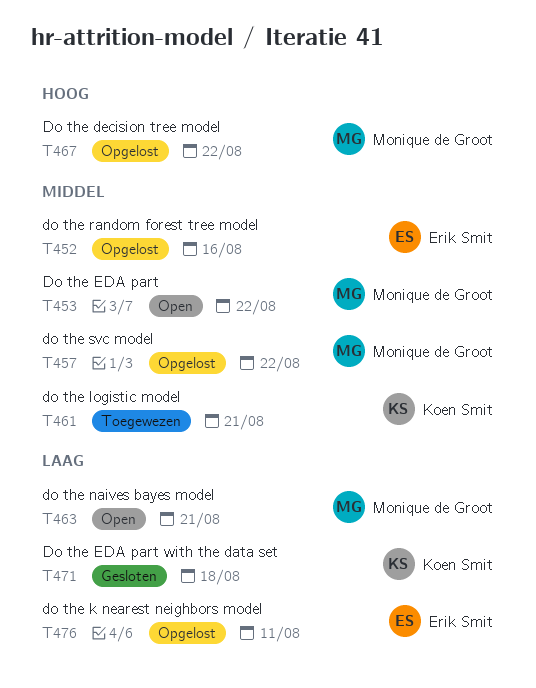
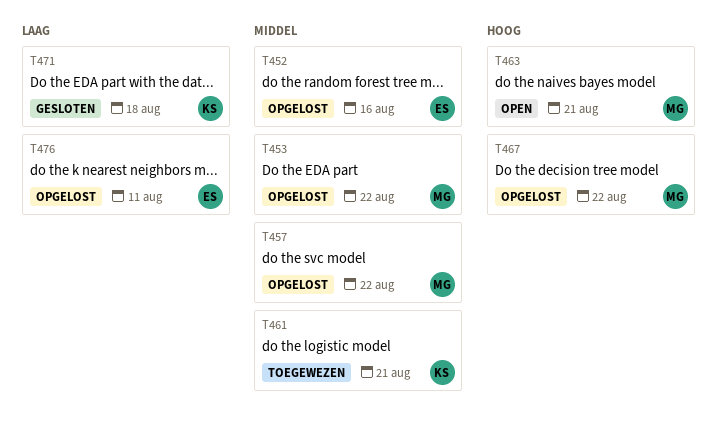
T453, status: Open -> Opgelost
T463, priority: Laag -> Hoog

